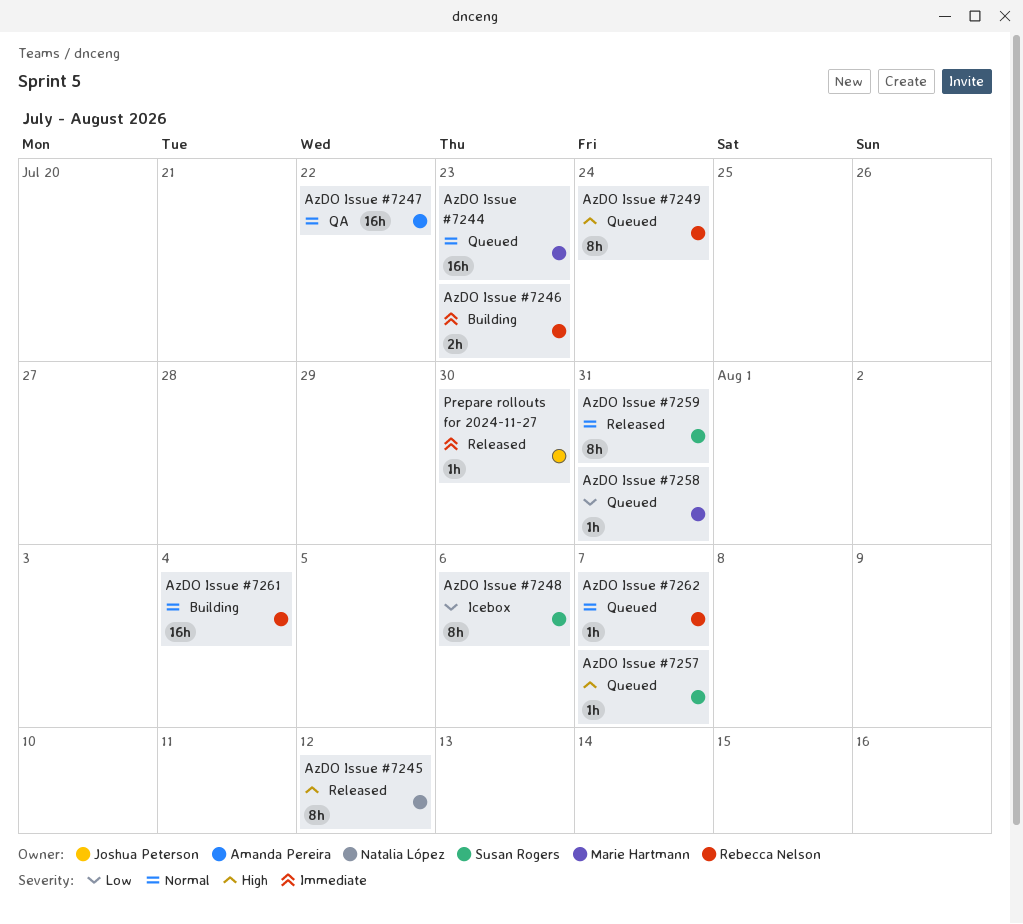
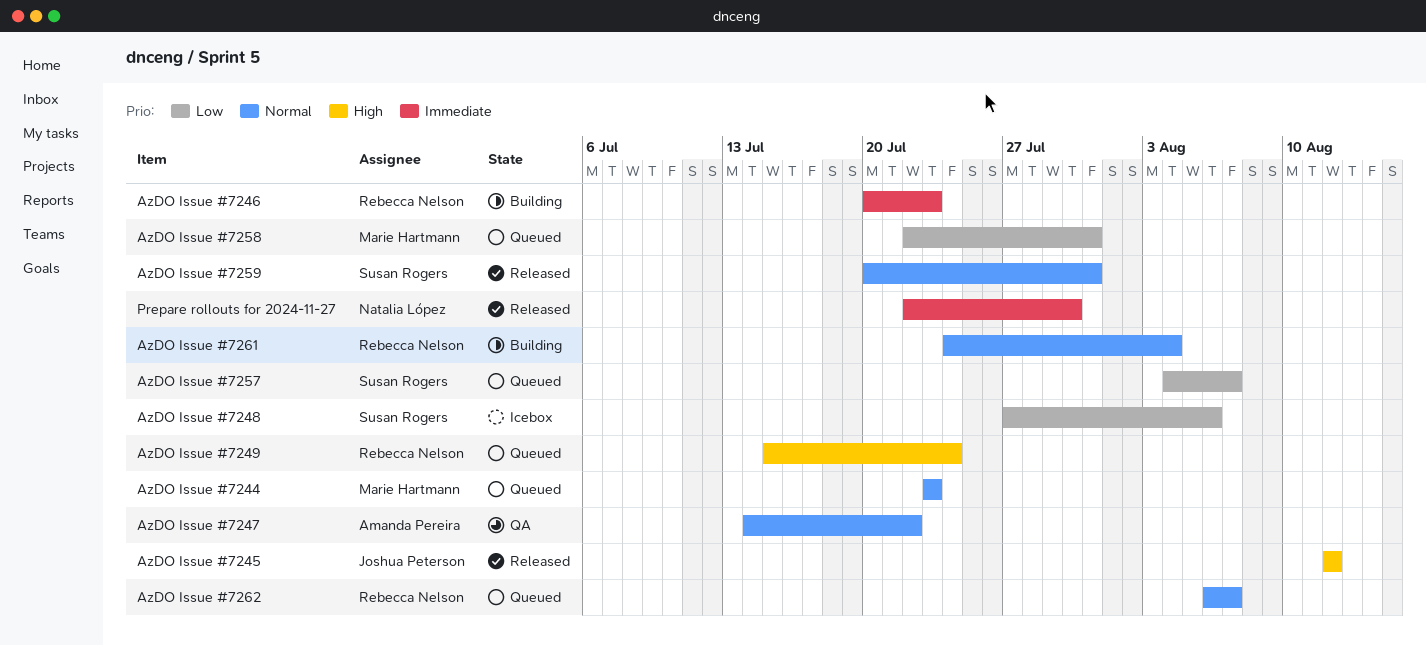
AzDO Issue #7245, owner: Natalia López -> Joshua Peterson
AzDO Issue #7257, priority: High -> Low
Prepare rollouts for 2024-11-27, owner: Joshua Peterson -> Natalia López

